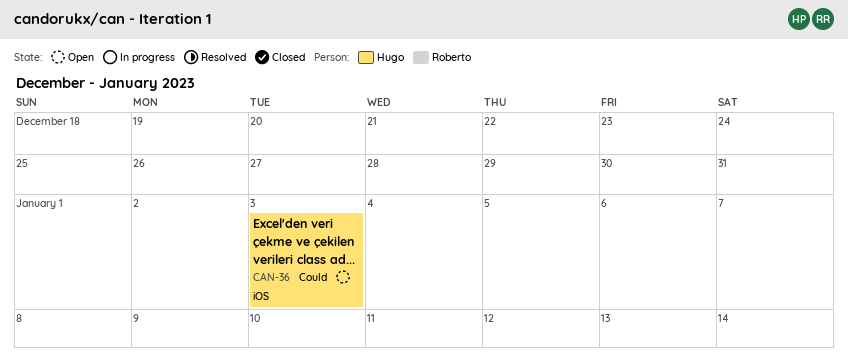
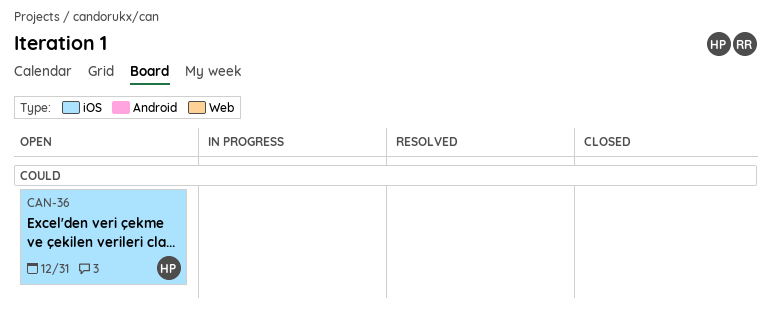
CAN-36, due: Jan 3 -> Dec 31

